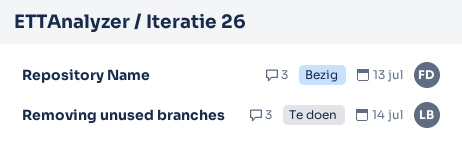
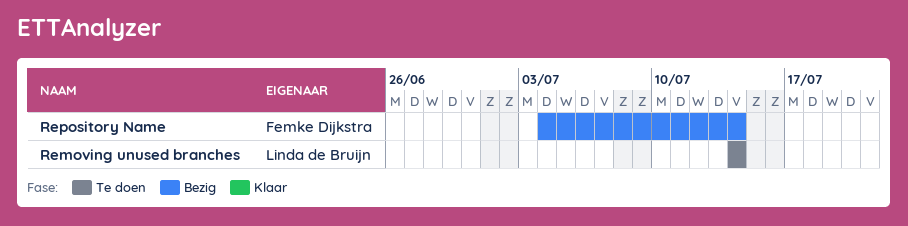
Repository Name, due: Jul 13 -> Jul 14

